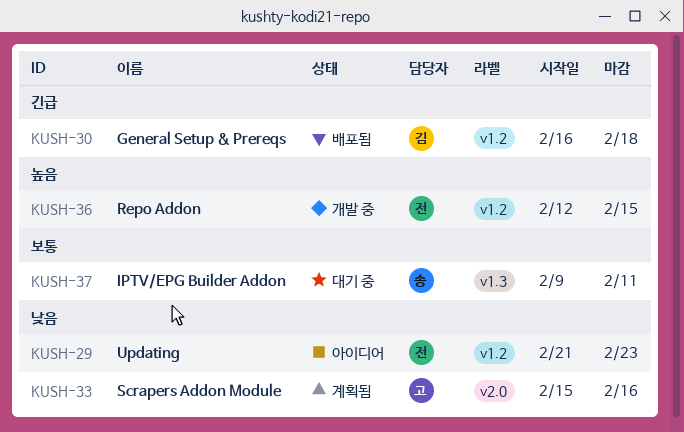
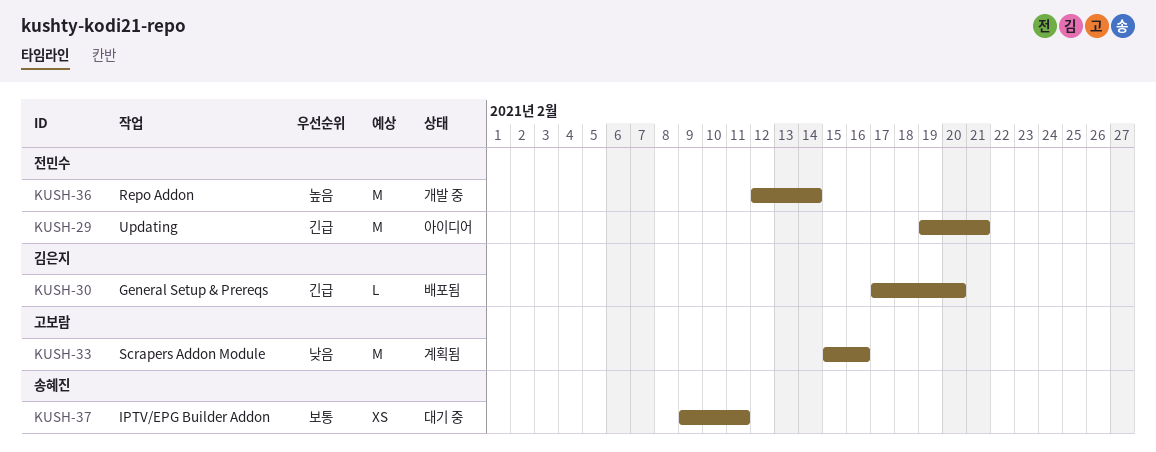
KUSH-29, priority: 낮음 -> 긴급
KUSH-29, start: Feb 21 -> Feb 19
KUSH-29, due: Feb 23 -> Feb 21
KUSH-30, start: Feb 16 -> Feb 17
KUSH-30, due: Feb 18 -> Feb 20
KUSH-36, due: Feb 15 -> Feb 14

